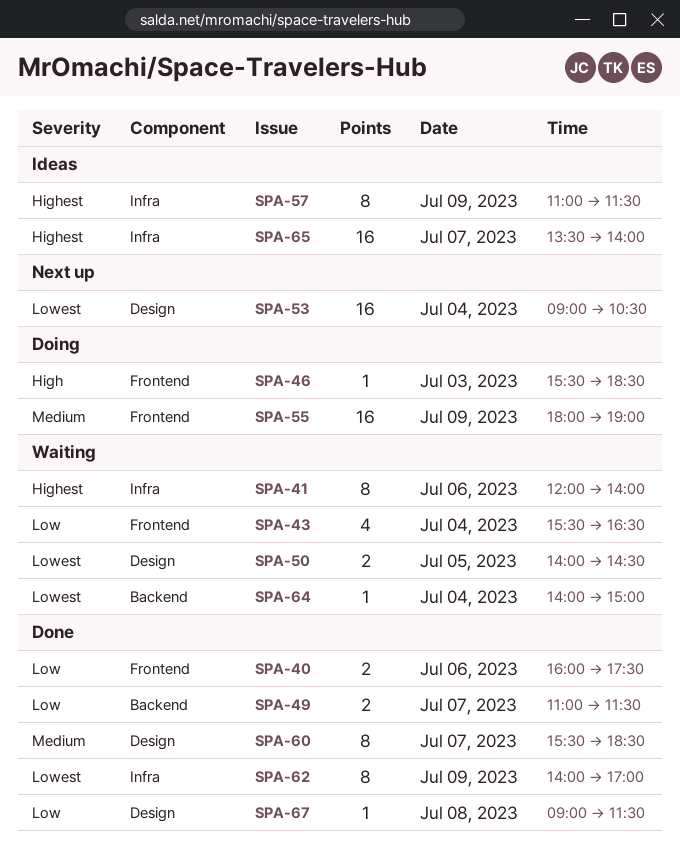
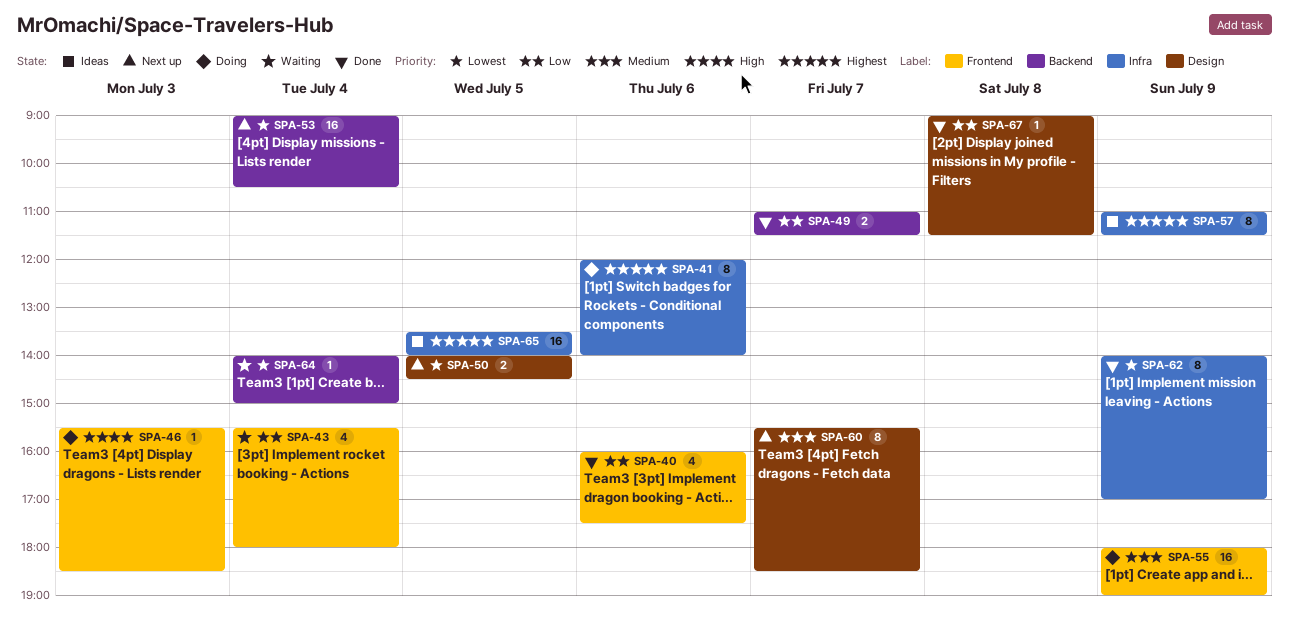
SPA-40, estimate: 2 -> 4
SPA-41, status: Waiting -> Doing
SPA-43, ends: 16:30 -> 18:00
SPA-50, status: Waiting -> Next up
SPA-53, label: Design -> Backend
SPA-60, status: Done -> Next up
SPA-65, day: Jul 7 -> Jul 5

